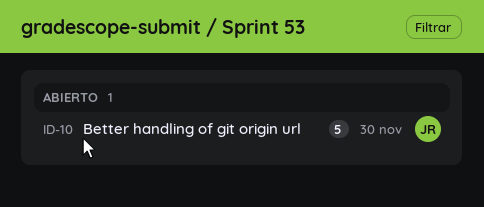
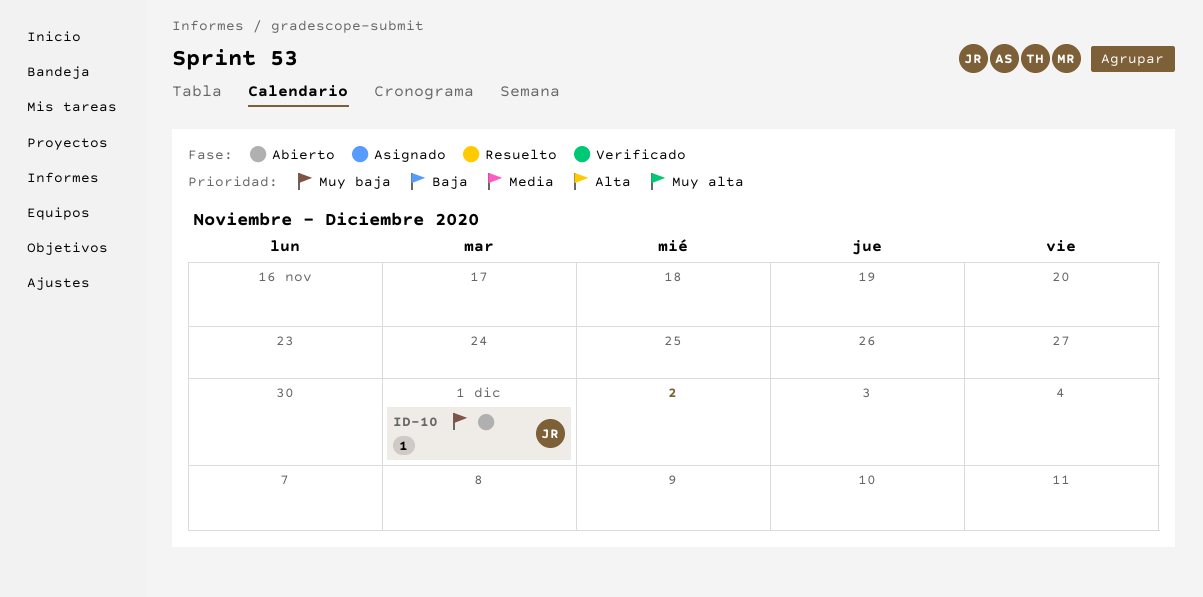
ID-10, estimate: 5 -> 1
ID-10, due: Nov 30 -> Dec 1

